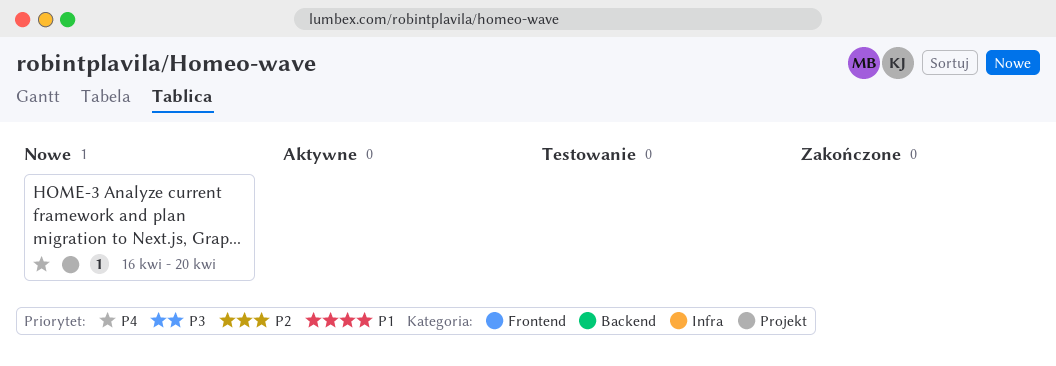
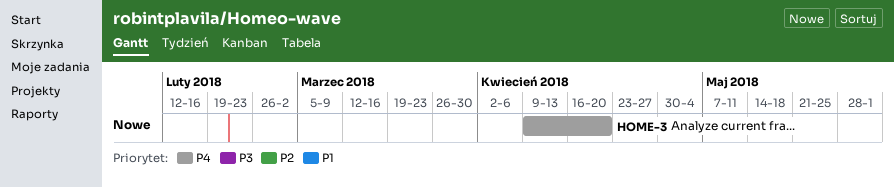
HOME-3, start: Apr 16 -> Apr 9

